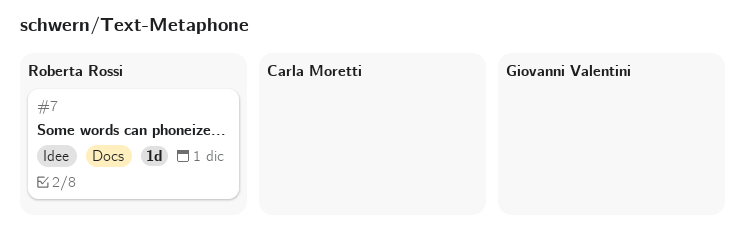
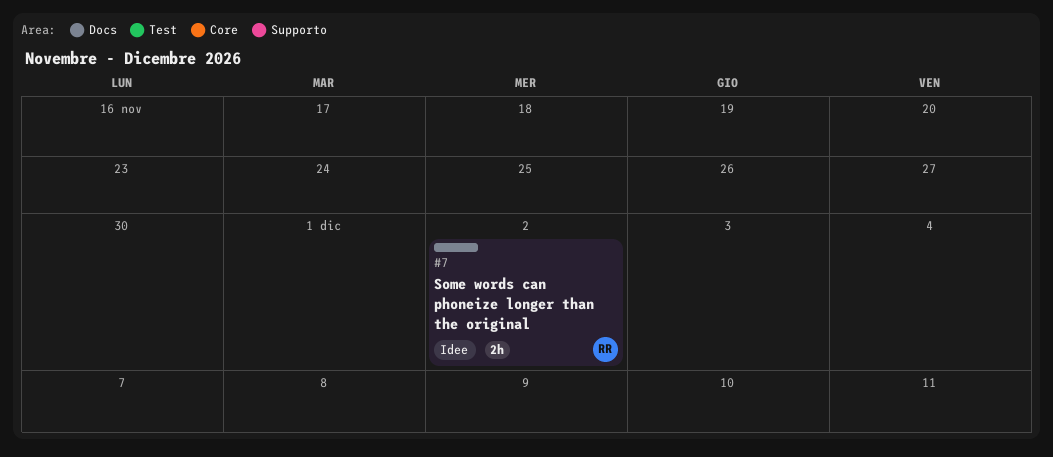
#7, estimate: 1d -> 2h
#7, due: Dec 1 -> Dec 2

